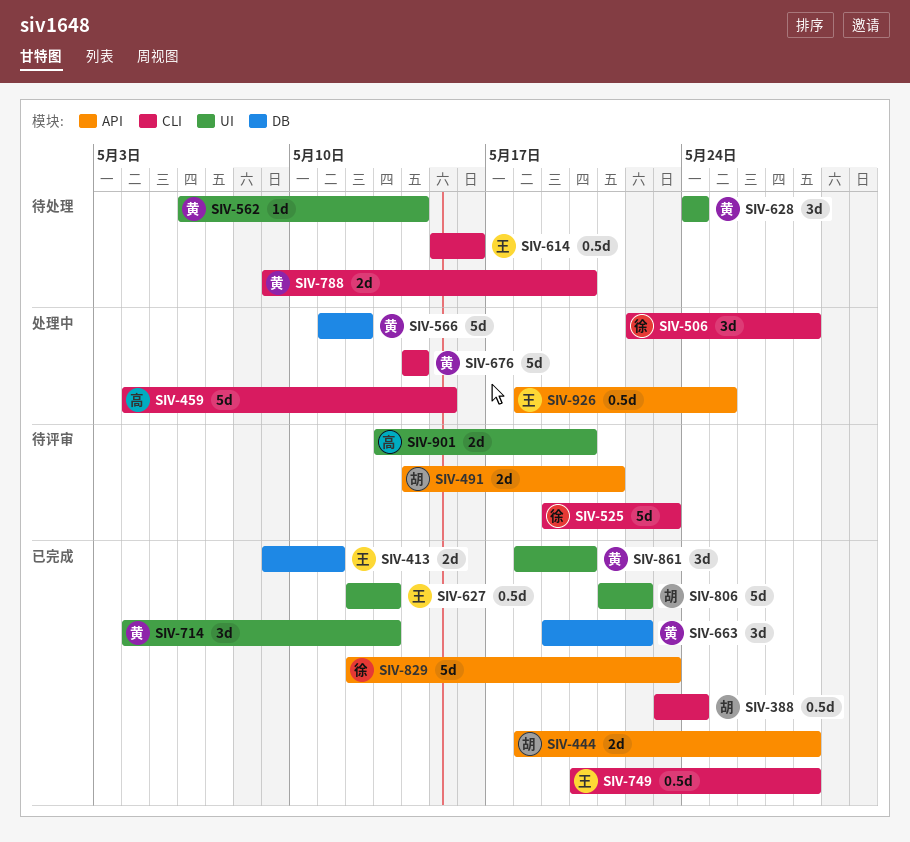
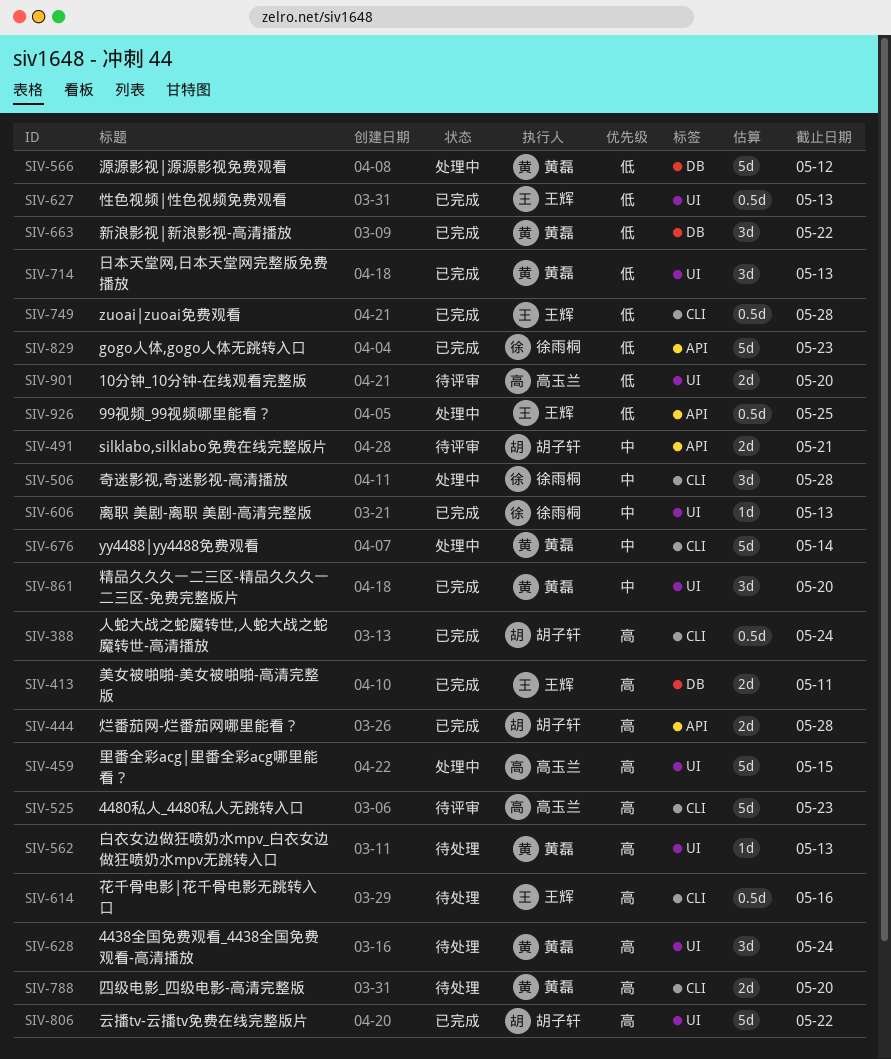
SIV-459, label: CLI -> UI
SIV-525, owner: 徐雨桐 -> 高玉兰
SIV-562, due: May 14 -> May 13
SIV-606: none -> present

